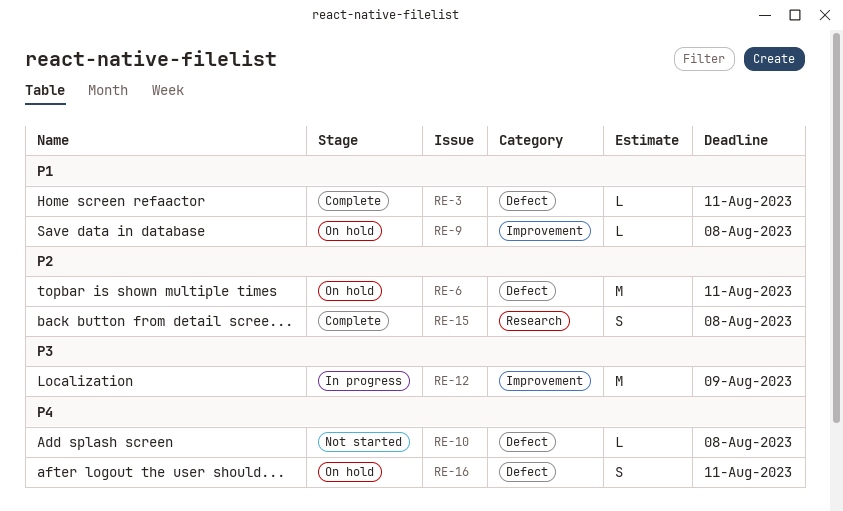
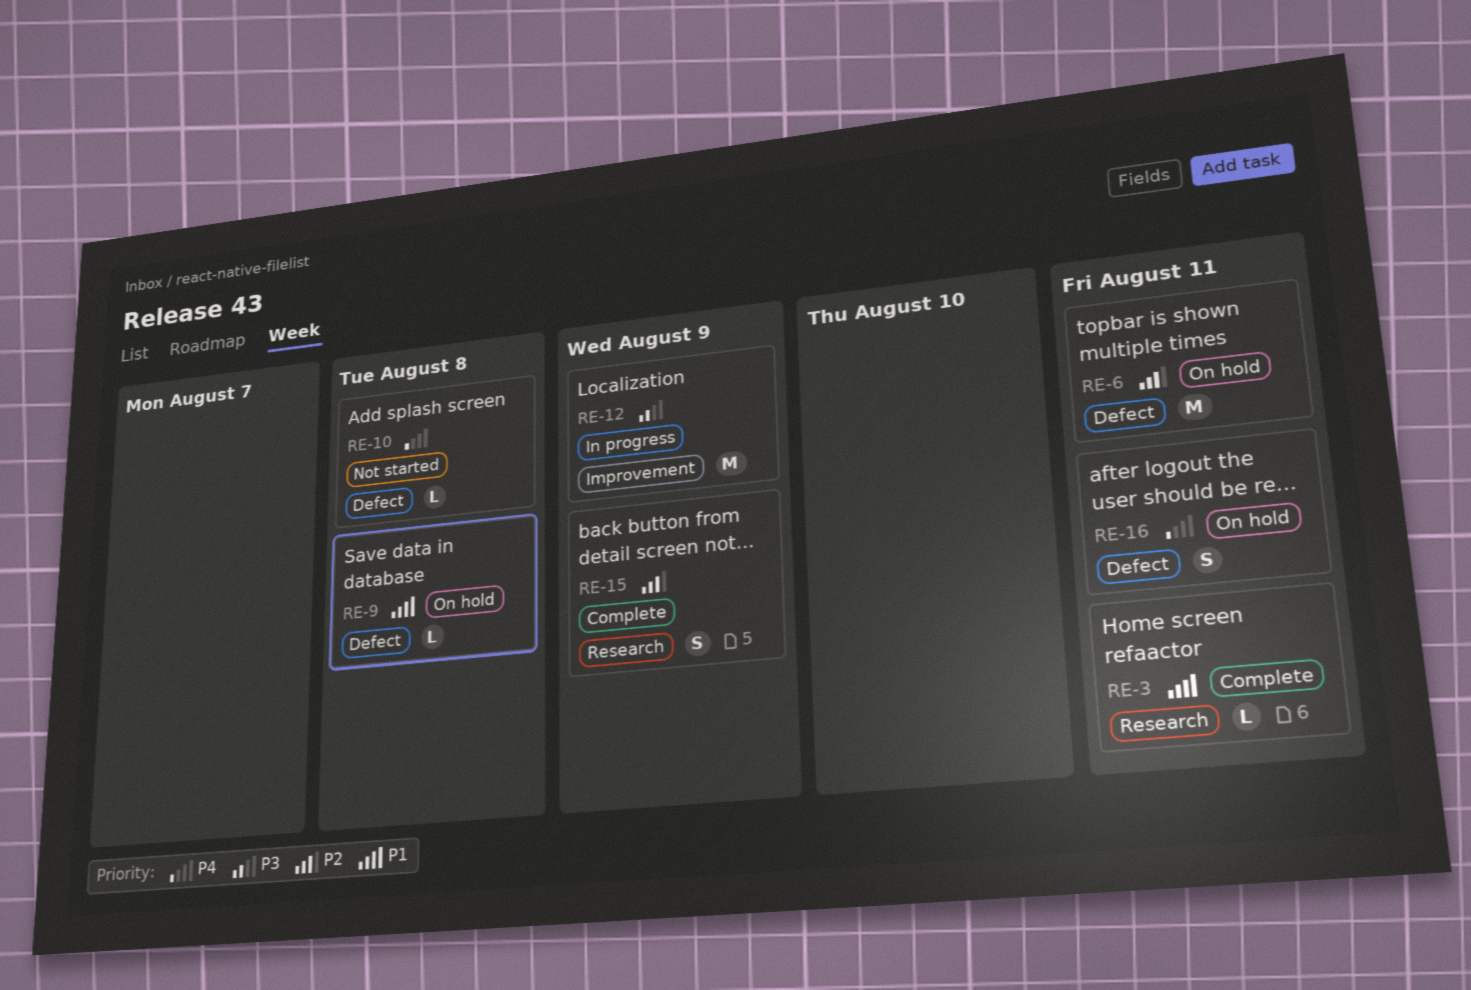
RE-3, label: Defect -> Research
RE-9, label: Improvement -> Defect
RE-15, due: Aug 8 -> Aug 9

